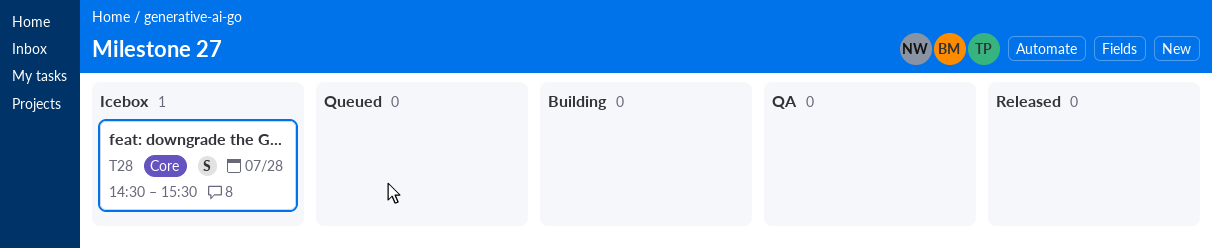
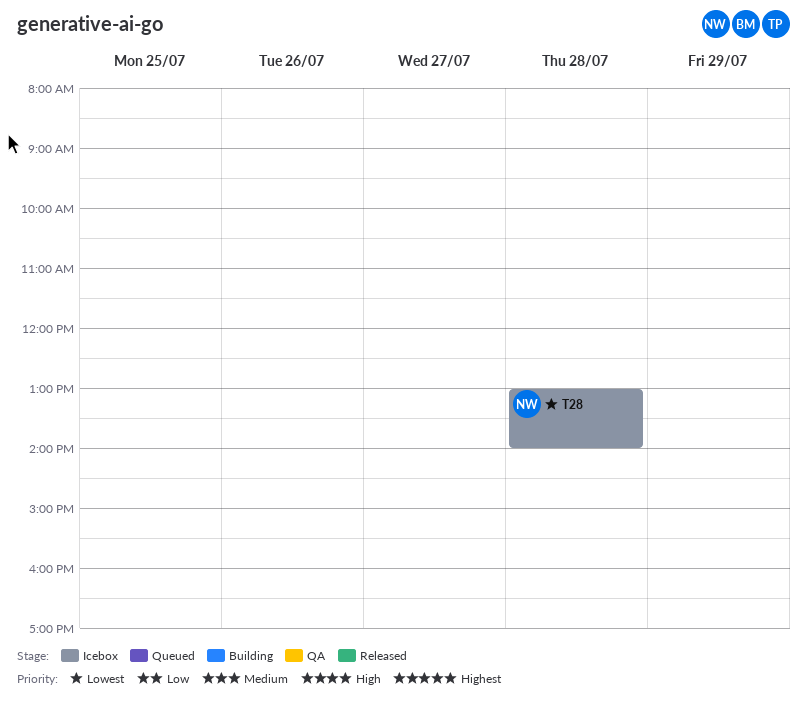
T28, begins: 14:30 -> 13:00
T28, ends: 15:30 -> 14:00

